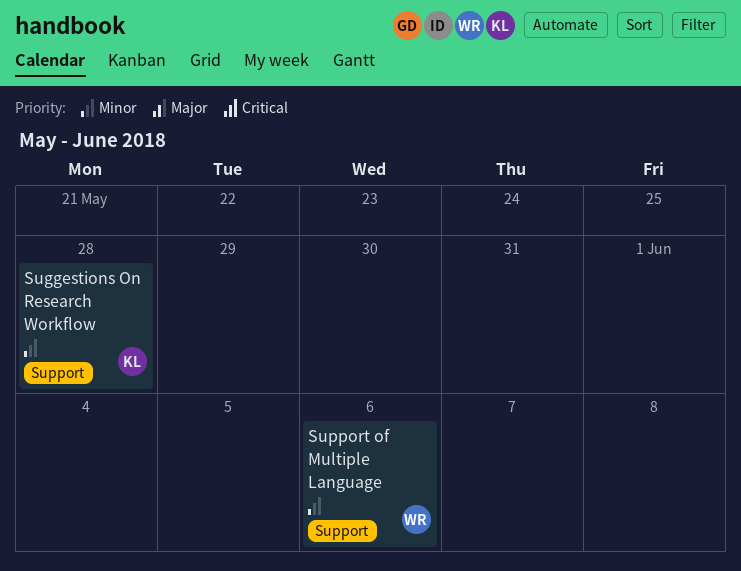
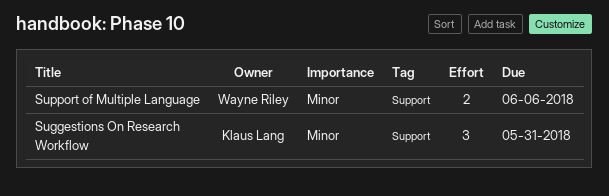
Suggestions On Research Workflow, due: May 28 -> May 31

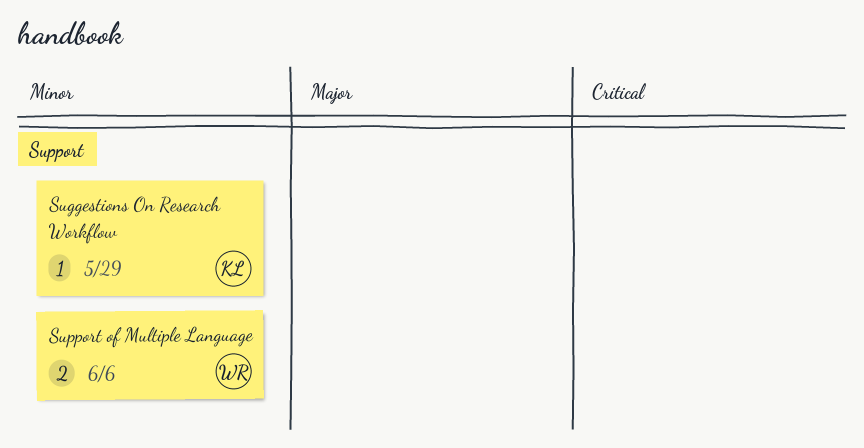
Suggestions On Research Workflow, estimate: 3 -> 1
Suggestions On Research Workflow, due: May 31 -> May 29

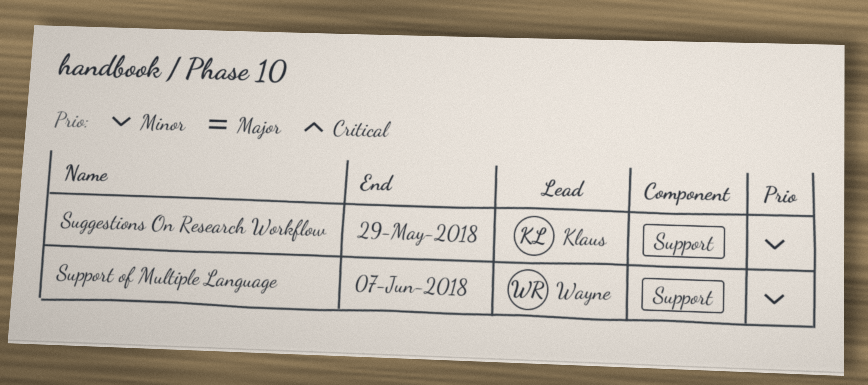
Support of Multiple Language, due: Jun 6 -> Jun 7

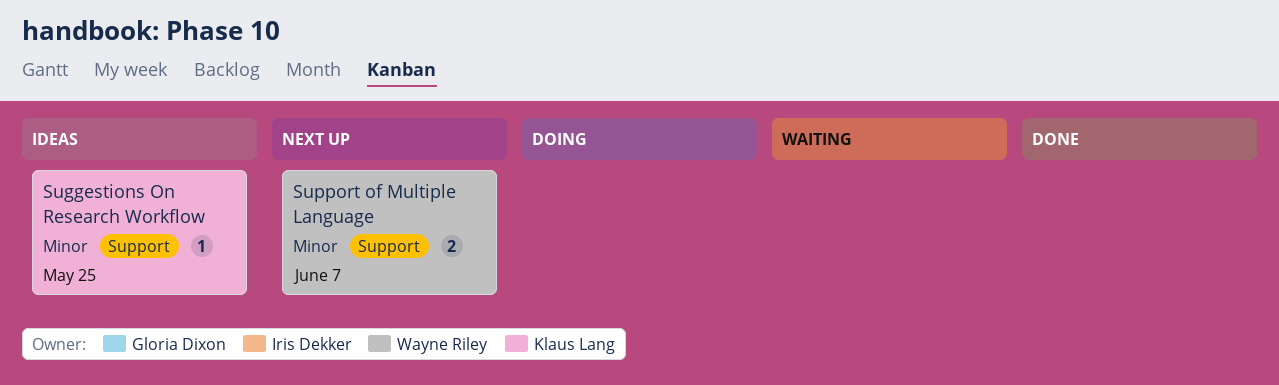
Suggestions On Research Workflow, due: May 29 -> May 25

